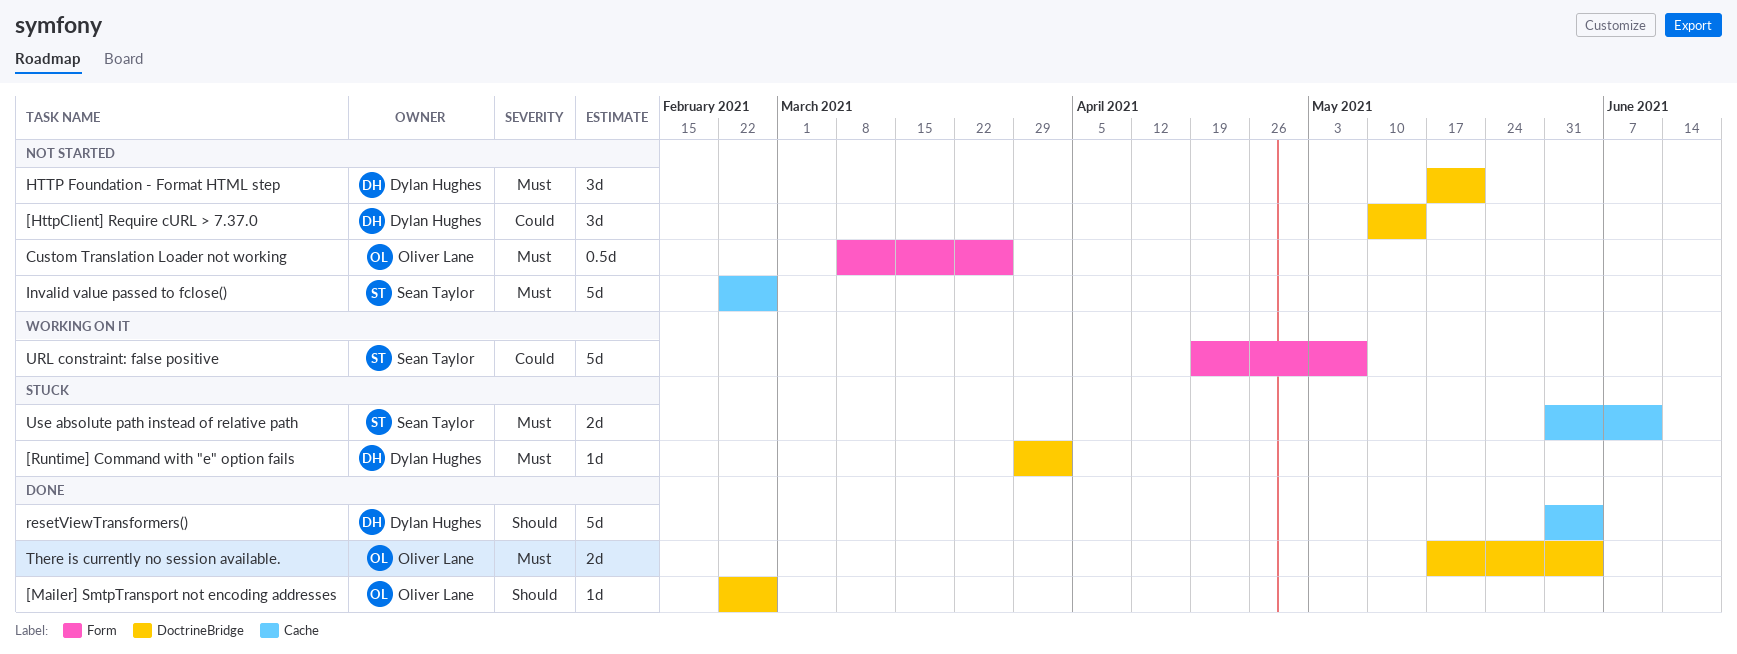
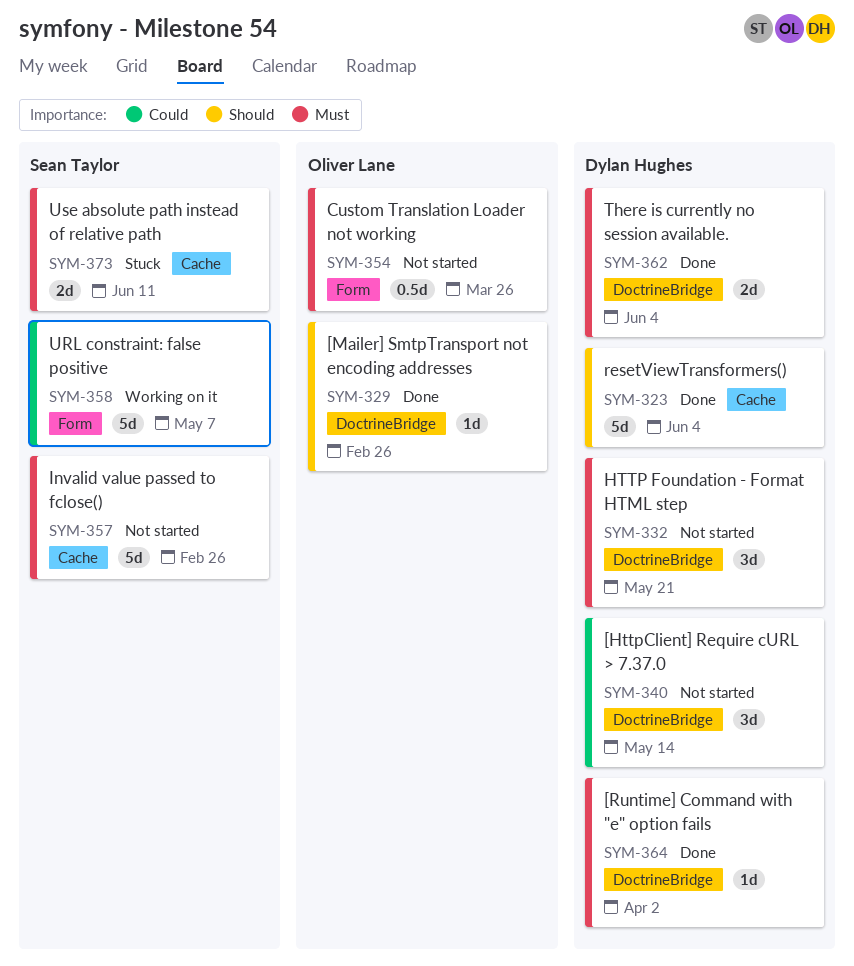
[Runtime] Command with "e" option fails, status: Stuck -> Done
There is currently no session available., owner: Oliver Lane -> Dylan Hughes

